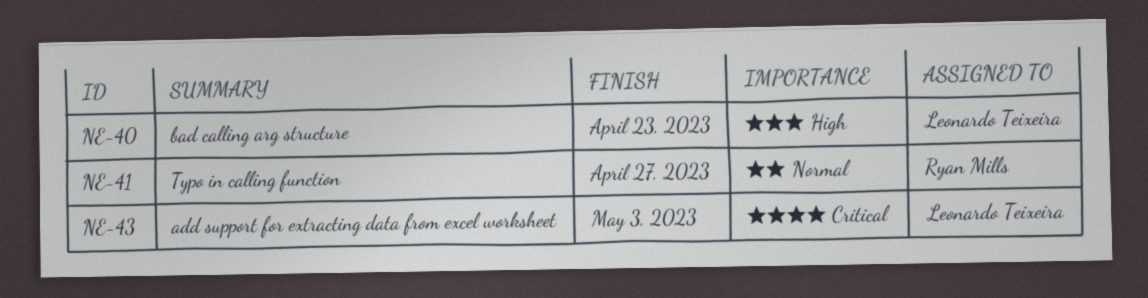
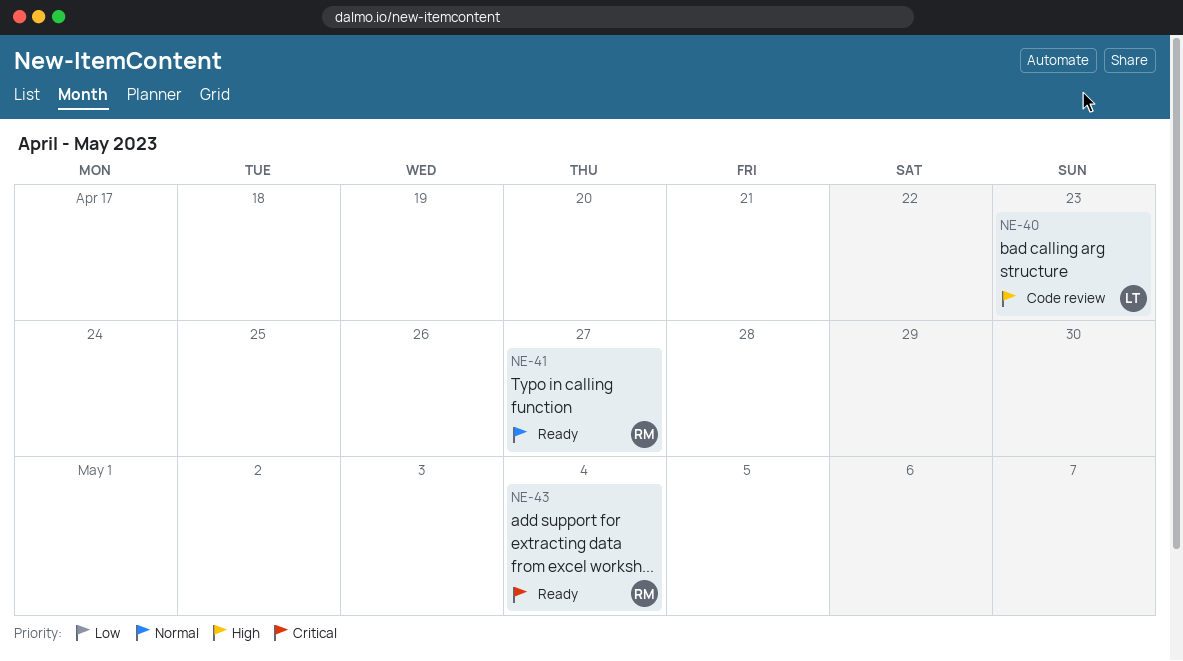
NE-43, owner: Leonardo Teixeira -> Ryan Mills
NE-43, due: May 3 -> May 4

